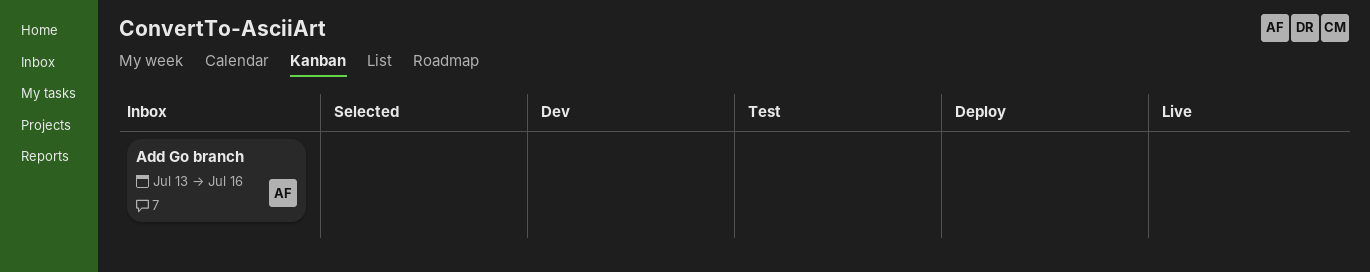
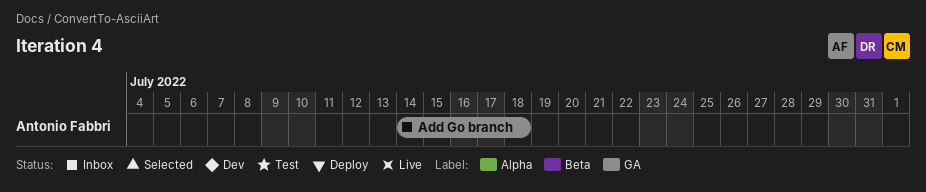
Add Go branch, start: Jul 13 -> Jul 14
Add Go branch, due: Jul 16 -> Jul 18

